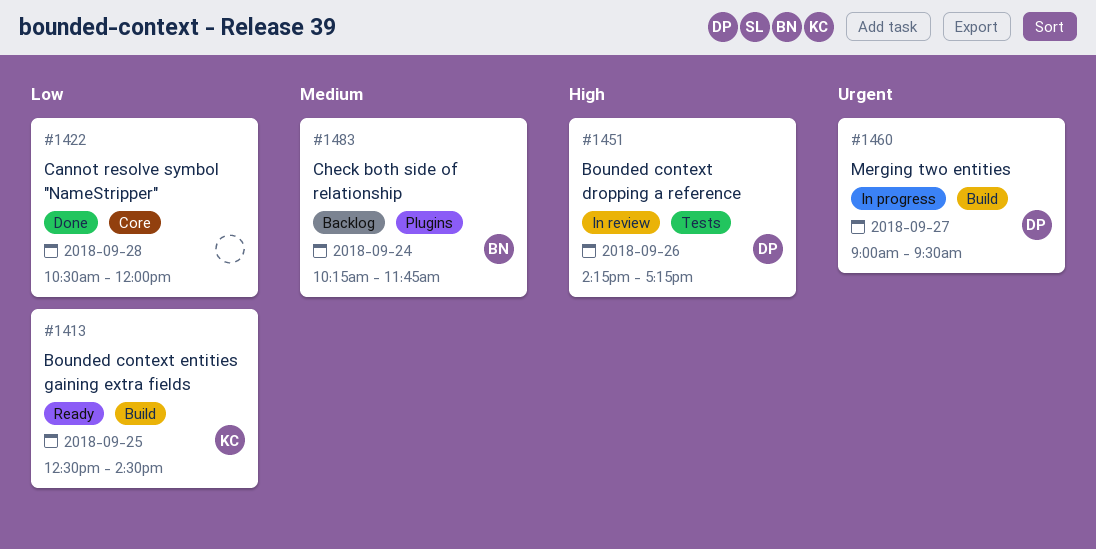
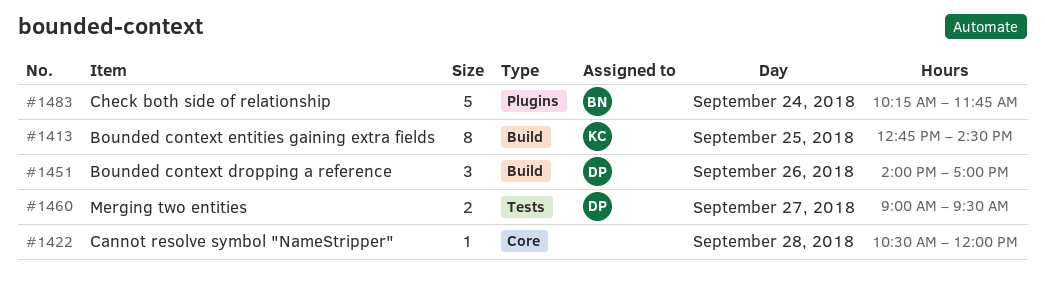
#1413, begins: 12:30 -> 12:45
#1451, label: Tests -> Build
#1451, begins: 14:15 -> 14:00
#1451, ends: 17:15 -> 17:00
#1460, label: Build -> Tests

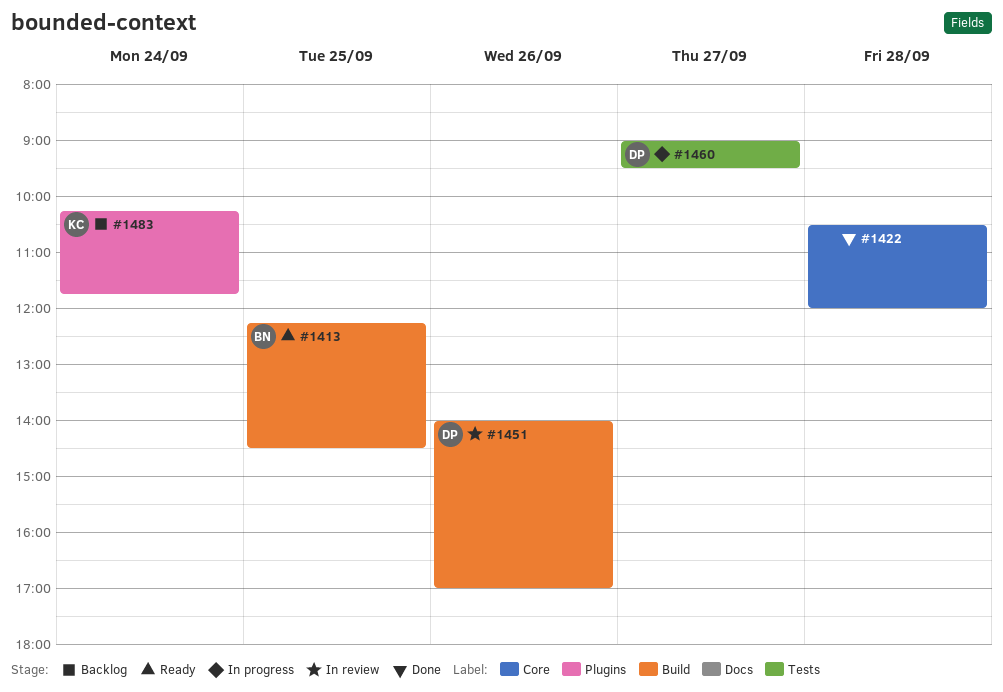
#1413, owner: KC -> BN
#1413, begins: 12:45 -> 12:15
#1483, owner: BN -> KC

